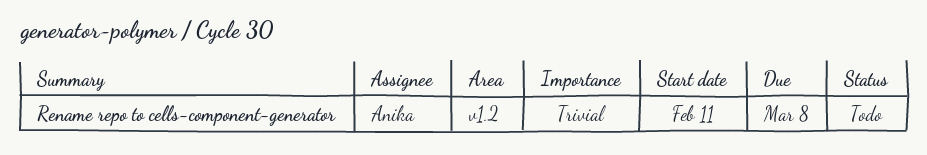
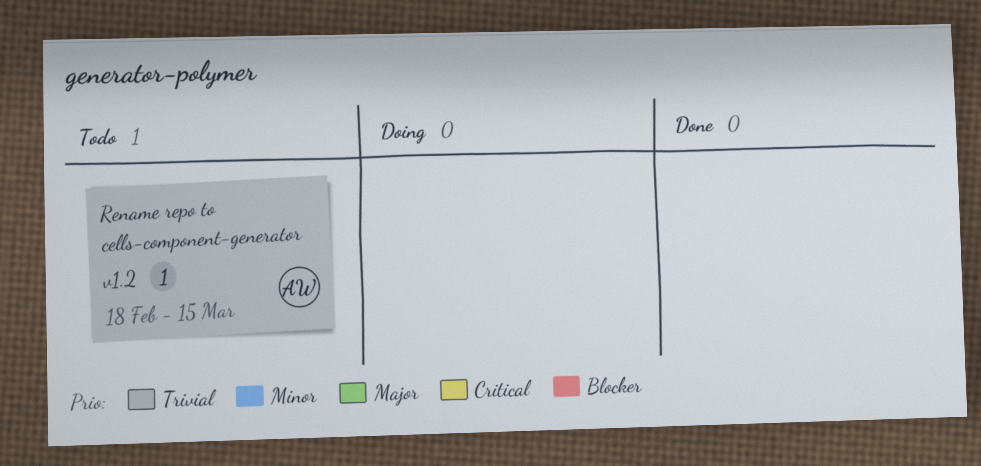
Rename repo to cells-component-generator, start: Feb 11 -> Feb 18
Rename repo to cells-component-generator, due: Mar 8 -> Mar 15

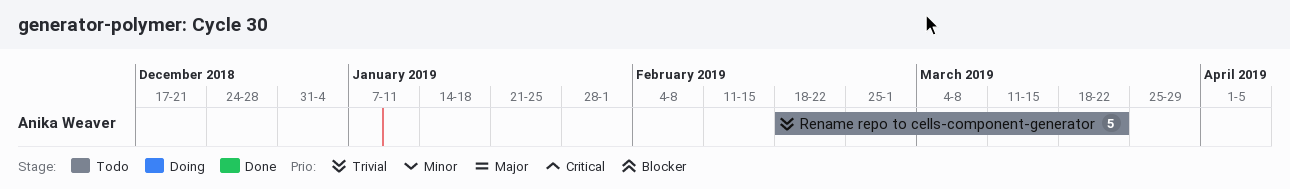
Rename repo to cells-component-generator, estimate: 1 -> 5
Rename repo to cells-component-generator, due: Mar 15 -> Mar 22

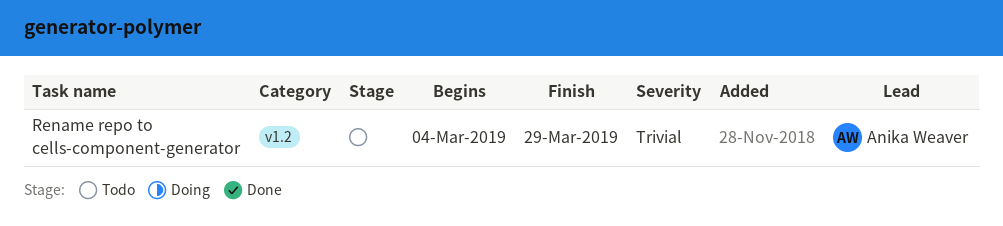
Rename repo to cells-component-generator, start: Feb 18 -> Mar 4
Rename repo to cells-component-generator, due: Mar 22 -> Mar 29

